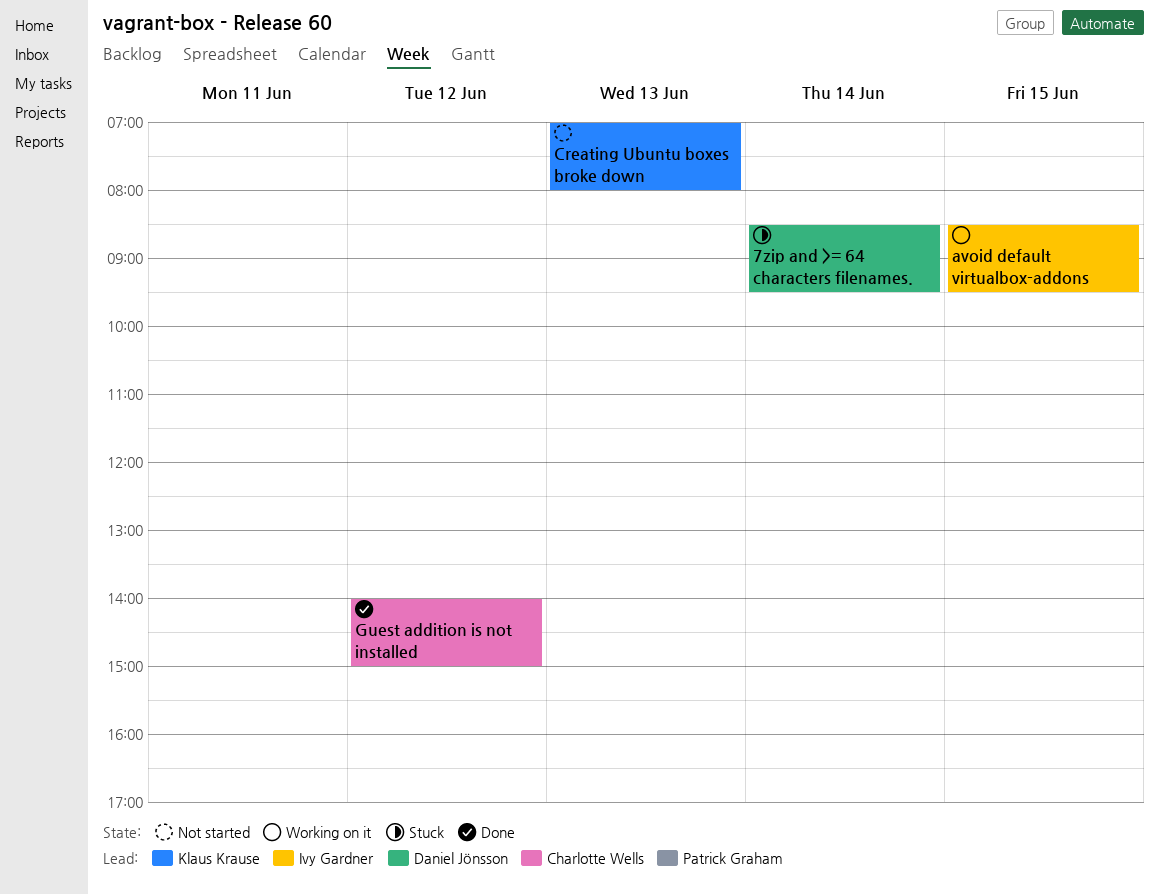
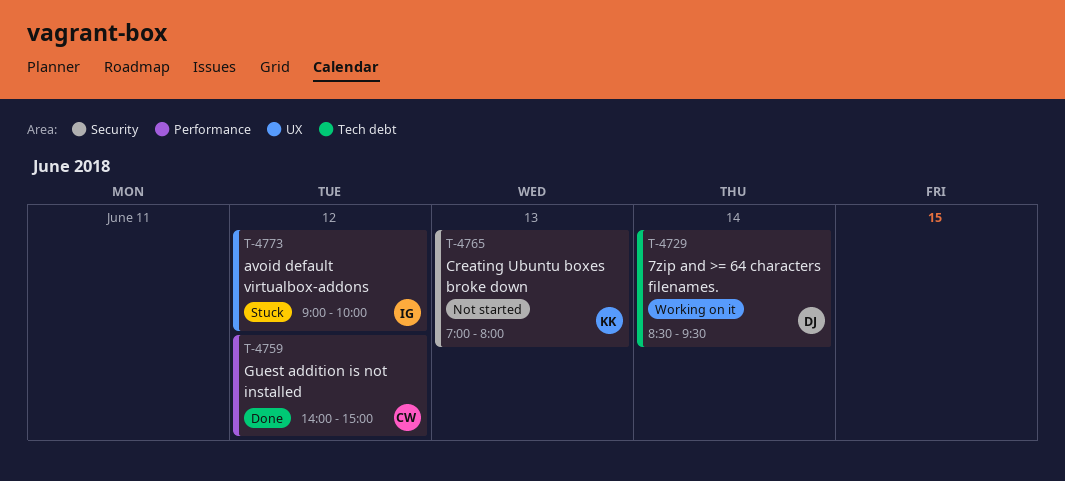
7zip and >= 64 characters filenames., status: Stuck -> Working on it
avoid default virtualbox-addons, status: Working on it -> Stuck
avoid default virtualbox-addons, day: Jun 15 -> Jun 12
avoid default virtualbox-addons, begins: 08:30 -> 09:00
avoid default virtualbox-addons, ends: 09:30 -> 10:00

